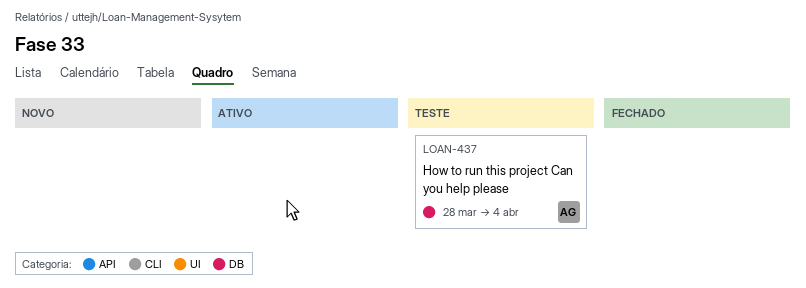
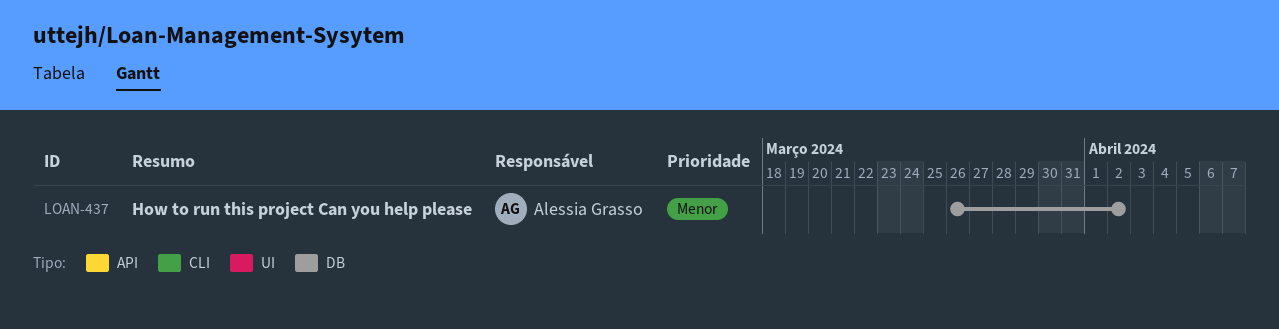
LOAN-437, start: Mar 28 -> Mar 26
LOAN-437, due: Apr 4 -> Apr 2

